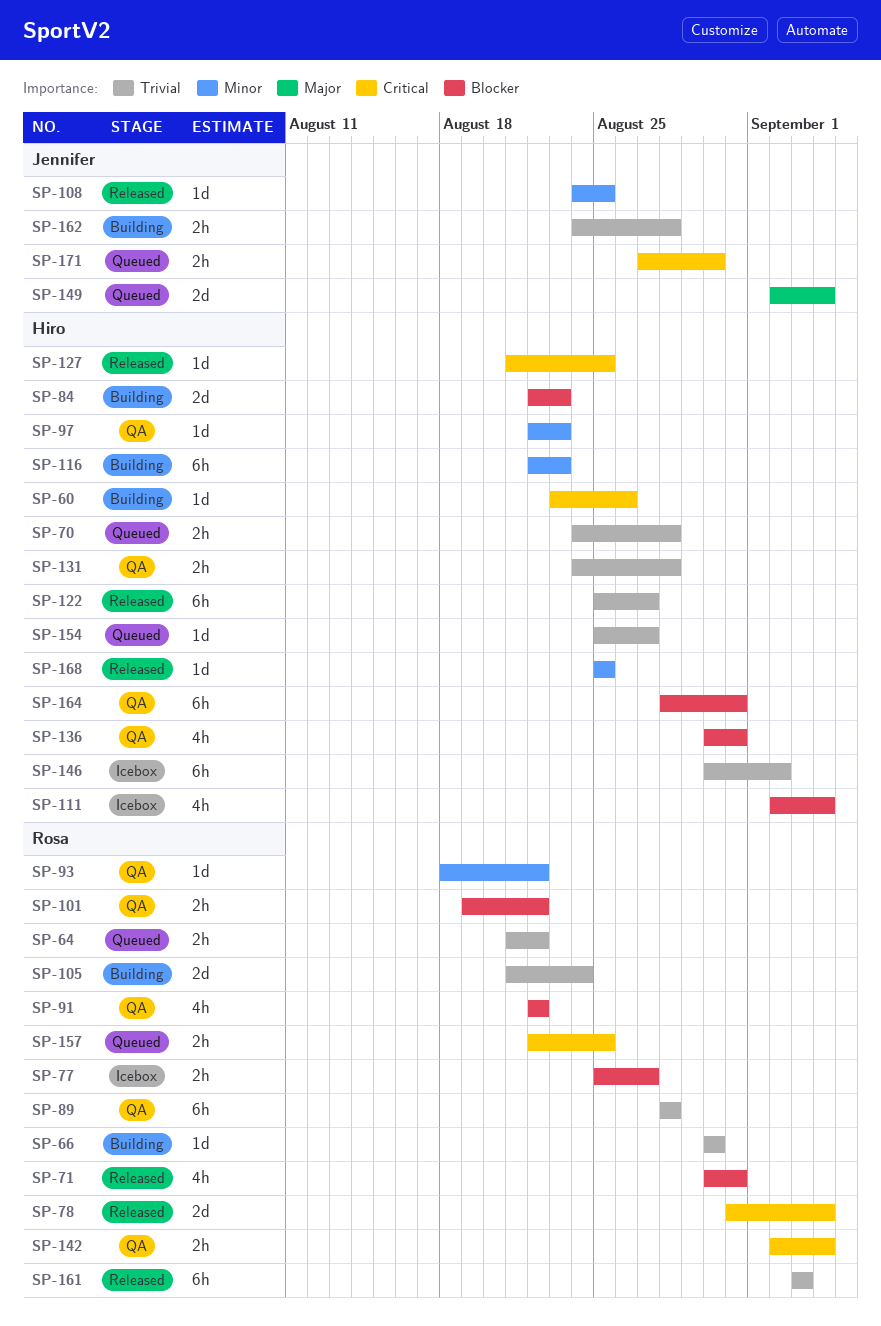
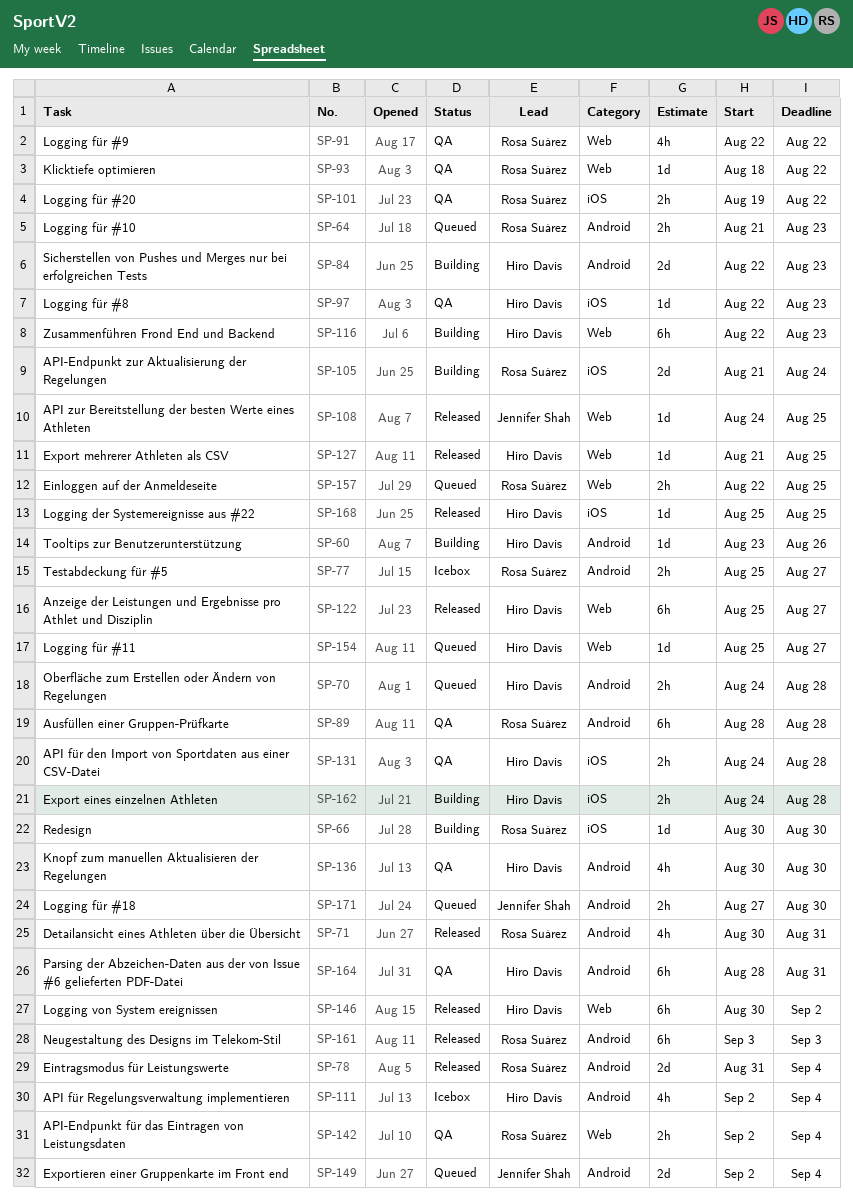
SP-64, due: Aug 22 -> Aug 23
SP-136, due: Aug 31 -> Aug 30
SP-146, status: Icebox -> Released
SP-162, owner: Jennifer Shah -> Hiro Davis

